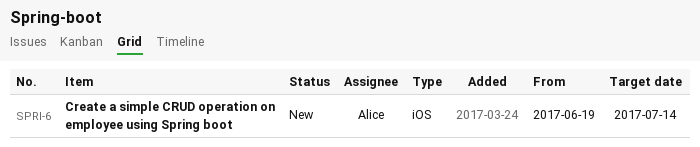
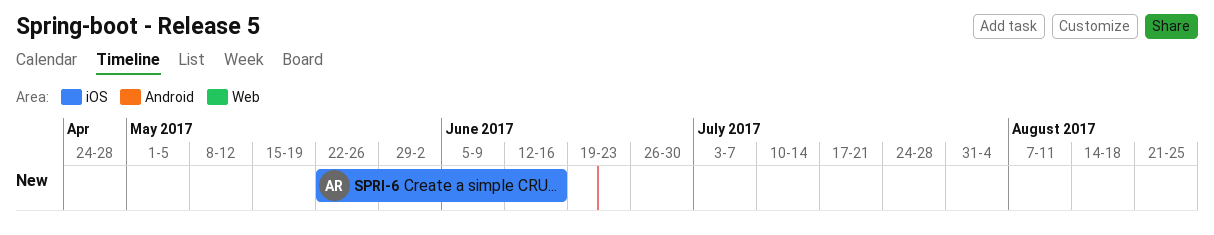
SPRI-6, start: Jun 19 -> May 22
SPRI-6, due: Jul 14 -> Jun 16

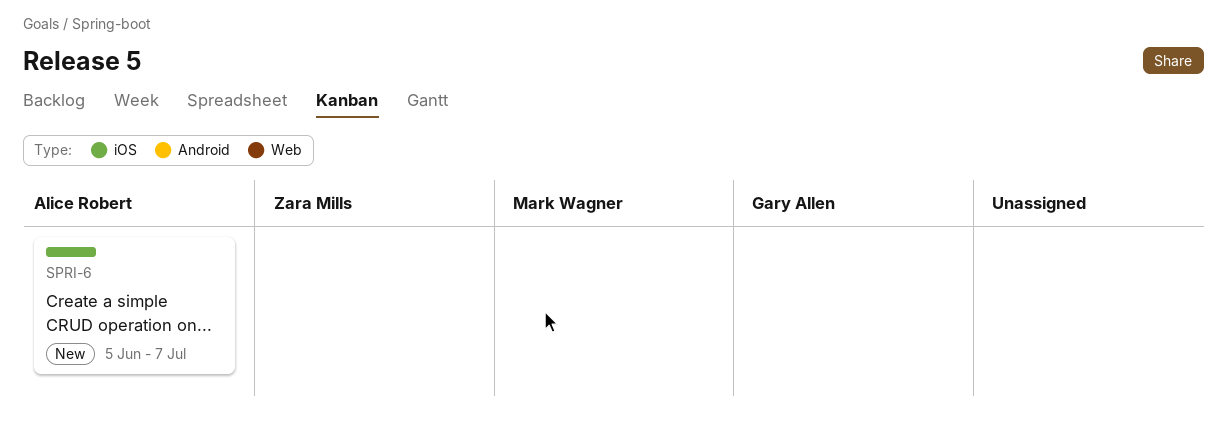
SPRI-6, start: May 22 -> Jun 5
SPRI-6, due: Jun 16 -> Jul 7

